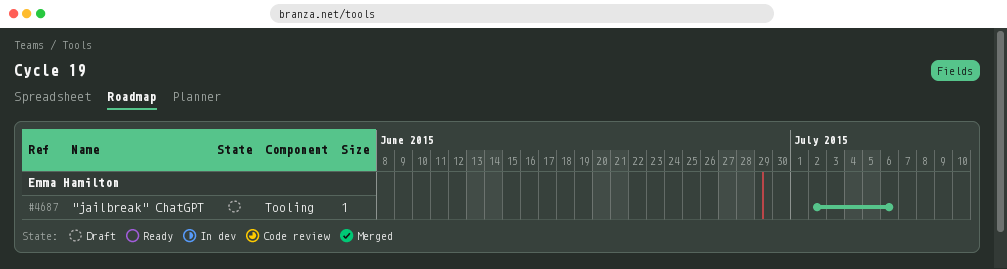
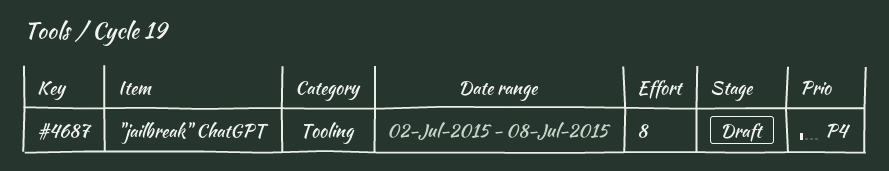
#4687, estimate: 1 -> 8
#4687, due: Jul 6 -> Jul 8

